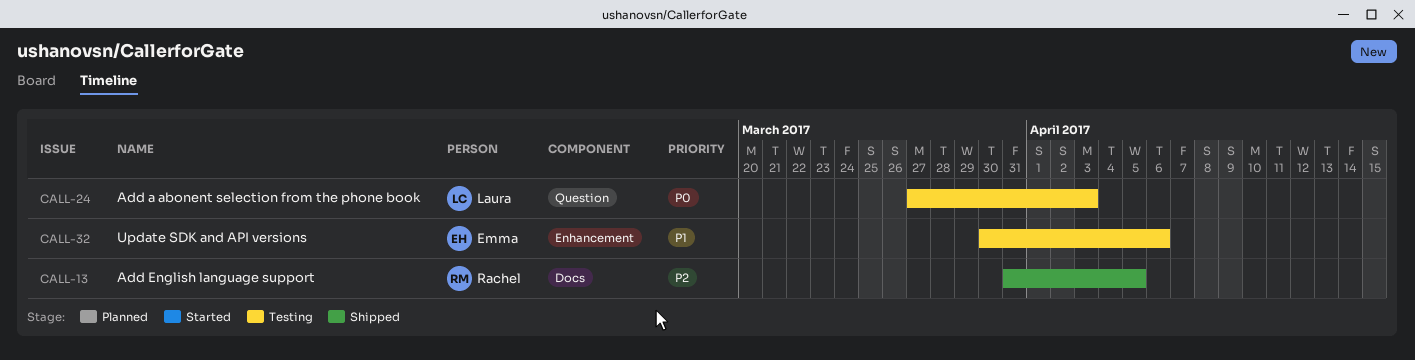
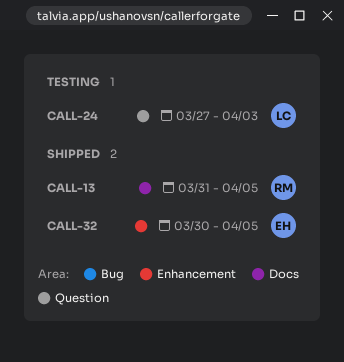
CALL-32, status: Testing -> Shipped
CALL-32, due: Apr 6 -> Apr 5

